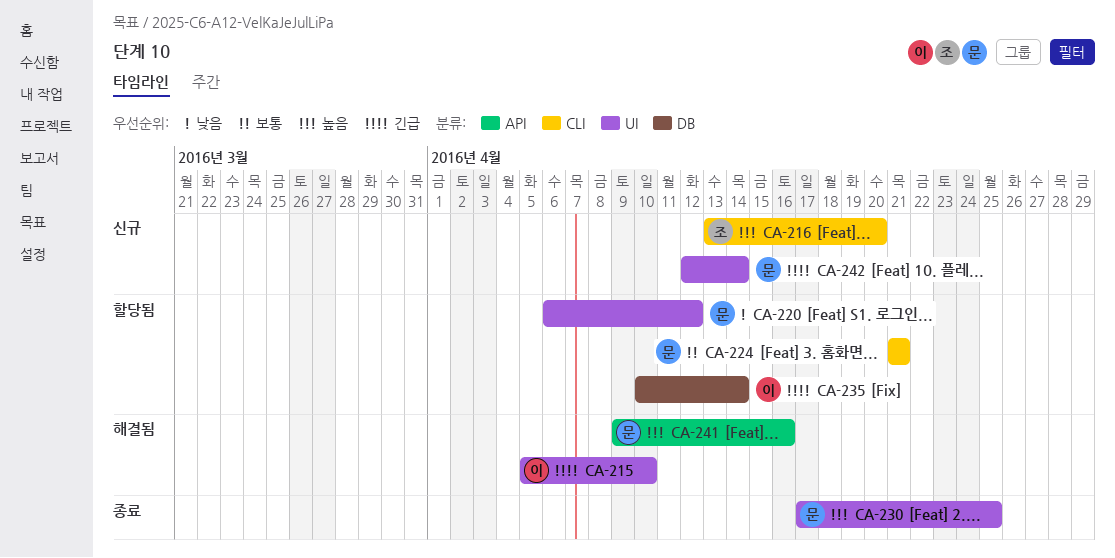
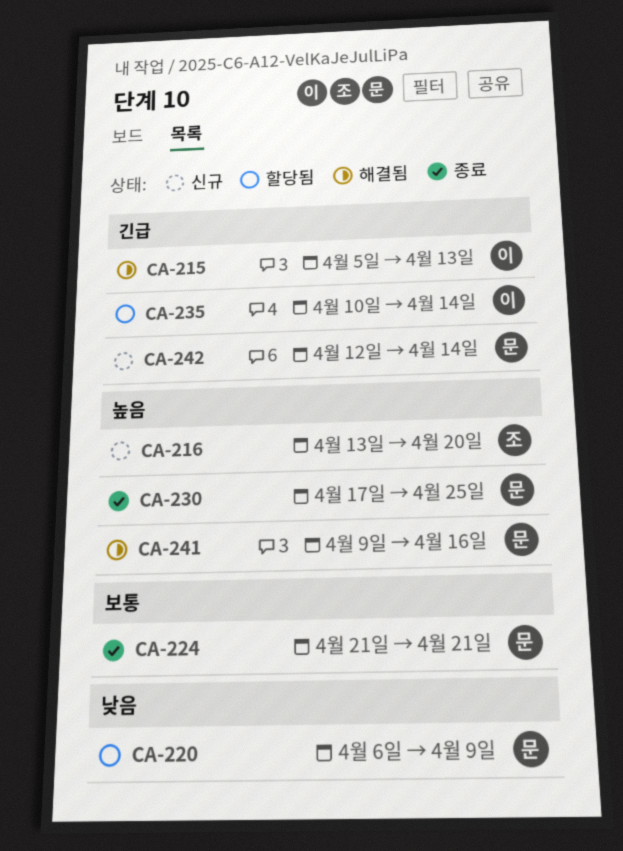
CA-215, due: Apr 10 -> Apr 13
CA-220, due: Apr 12 -> Apr 9
CA-224, status: 할당됨 -> 종료

